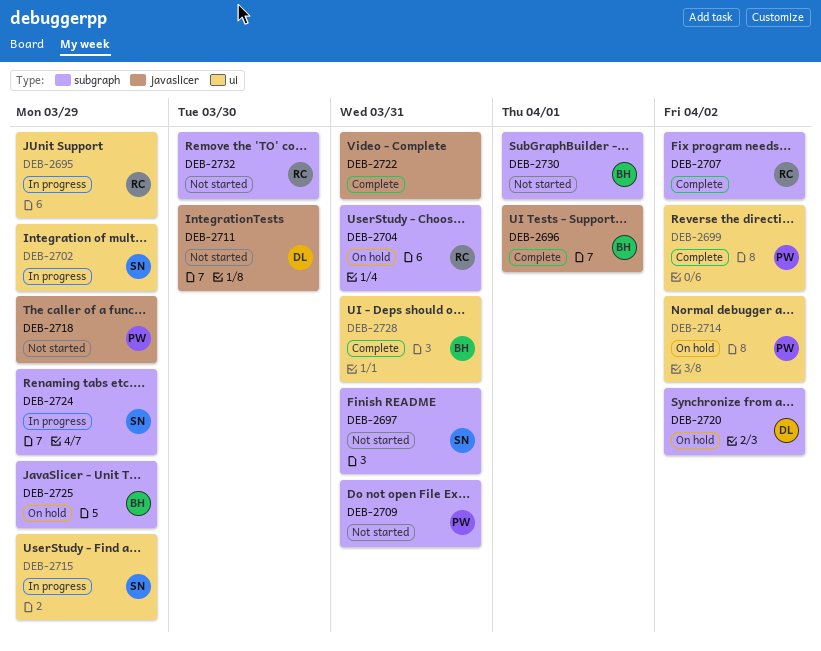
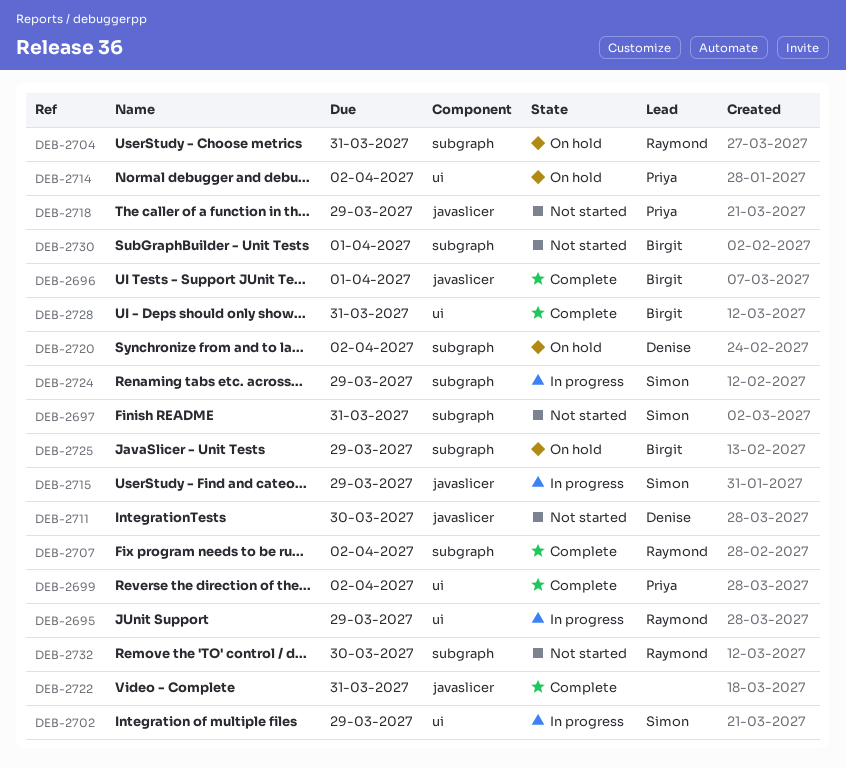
DEB-2709: present -> none
DEB-2715, label: ui -> javaslicer

